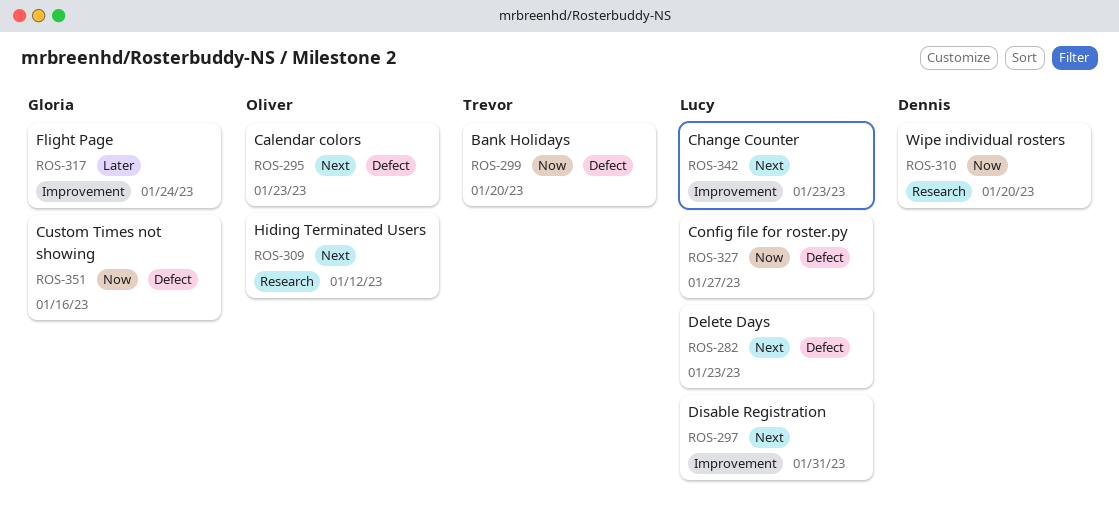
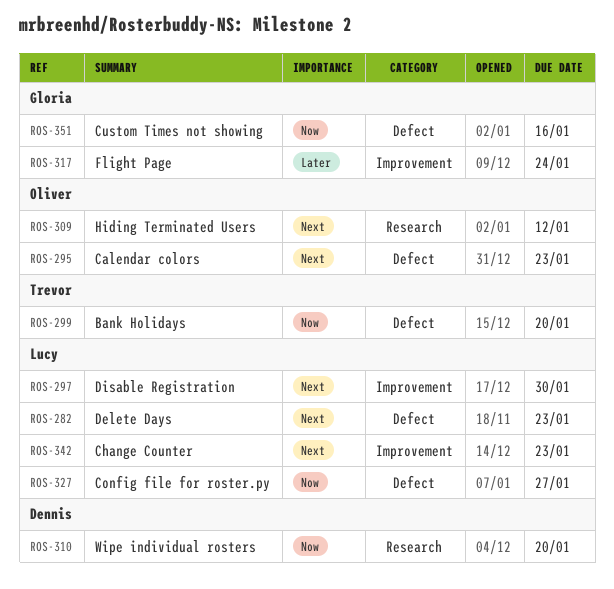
ROS-297, due: Jan 31 -> Jan 30

